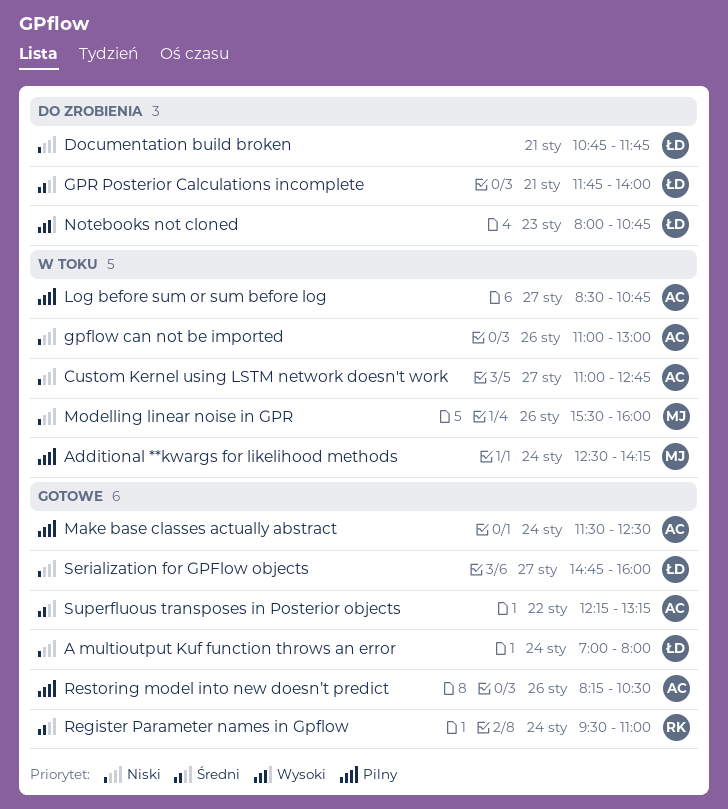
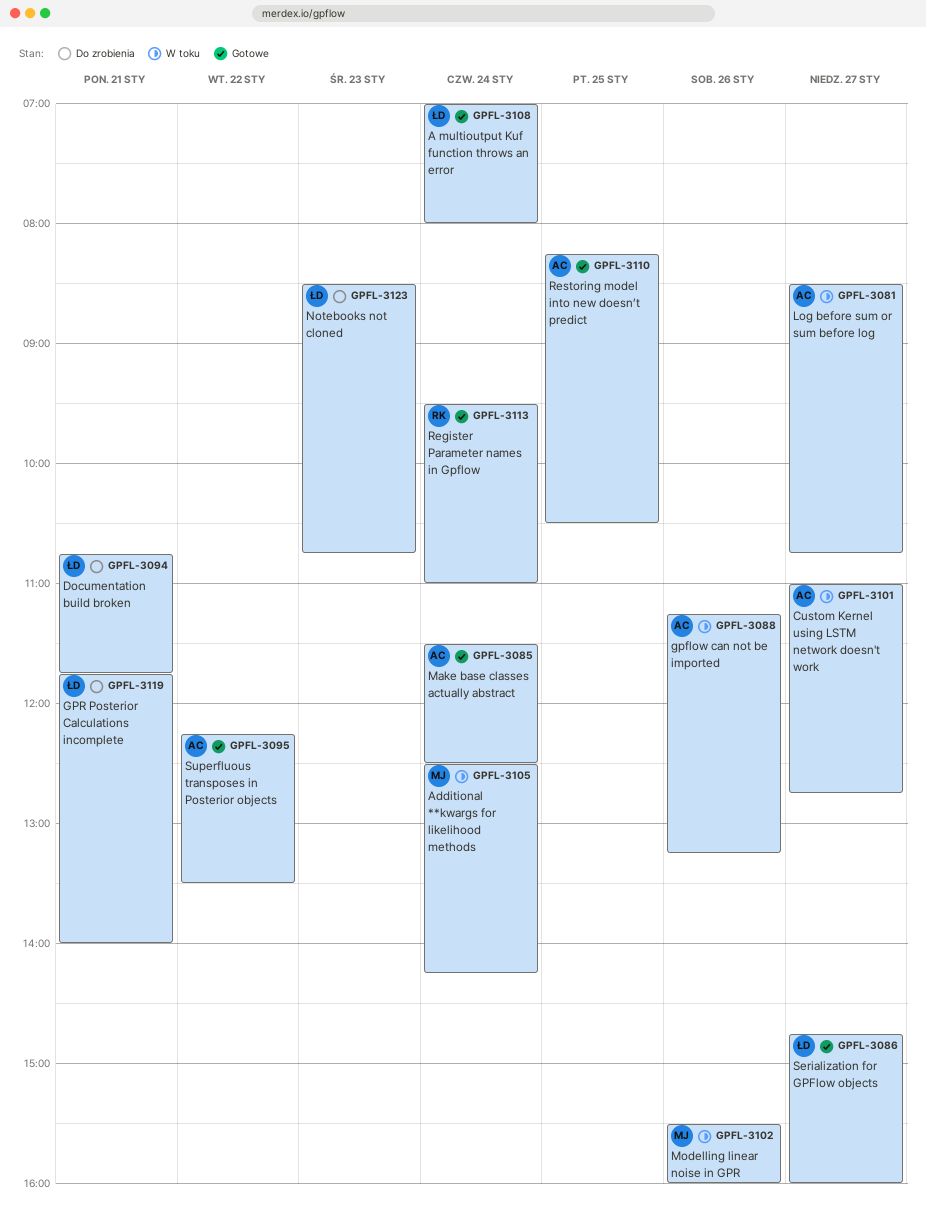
gpflow can not be imported, begins: 11:00 -> 11:15
gpflow can not be imported, ends: 13:00 -> 13:15
Notebooks not cloned, begins: 08:00 -> 08:30
Restoring model into new doesn’t predict, day: Jan 26 -> Jan 25
Superfluous transposes in Posterior objects, ends: 13:15 -> 13:30

